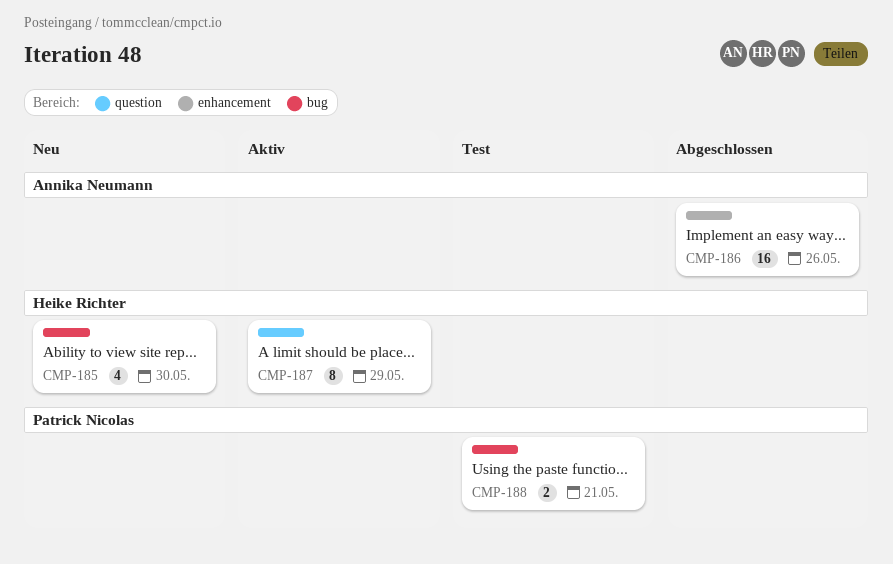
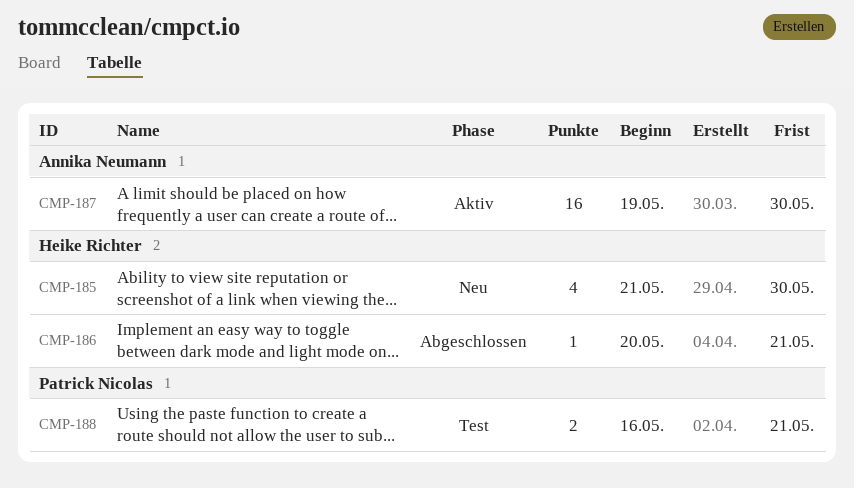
CMP-186, owner: Annika Neumann -> Heike Richter
CMP-186, estimate: 16 -> 1
CMP-186, due: May 26 -> May 21
CMP-187, owner: Heike Richter -> Annika Neumann
CMP-187, estimate: 8 -> 16
CMP-187, due: May 29 -> May 30

